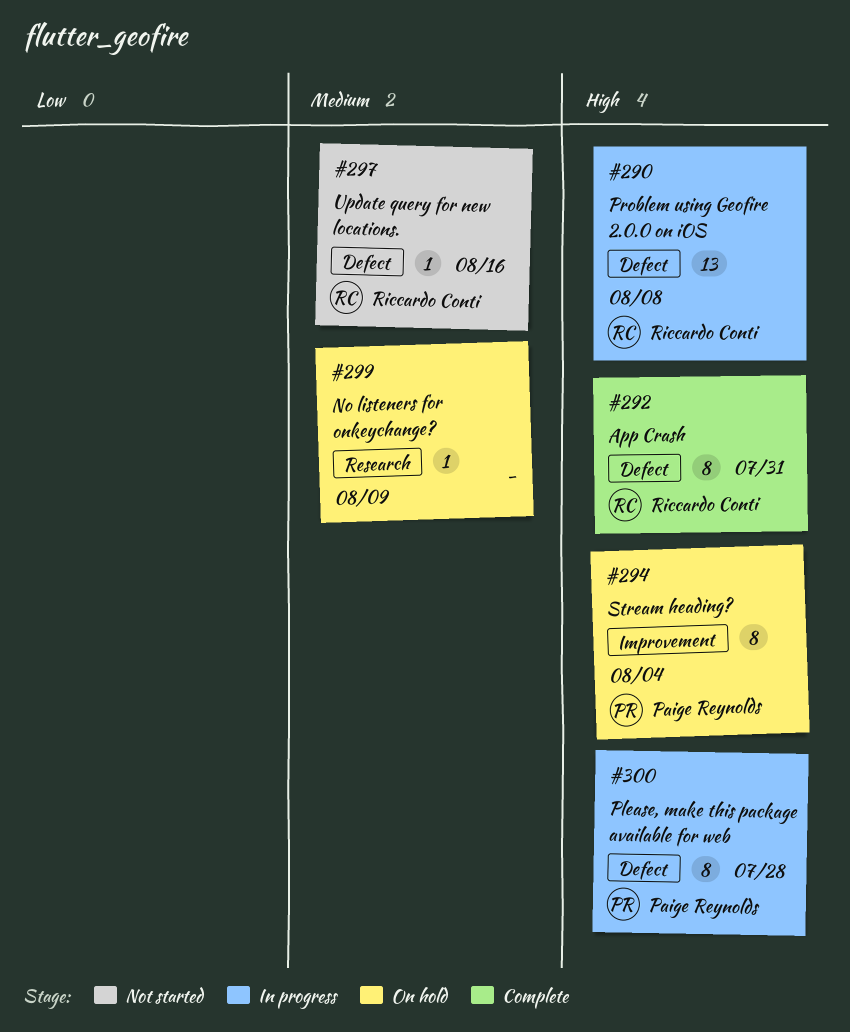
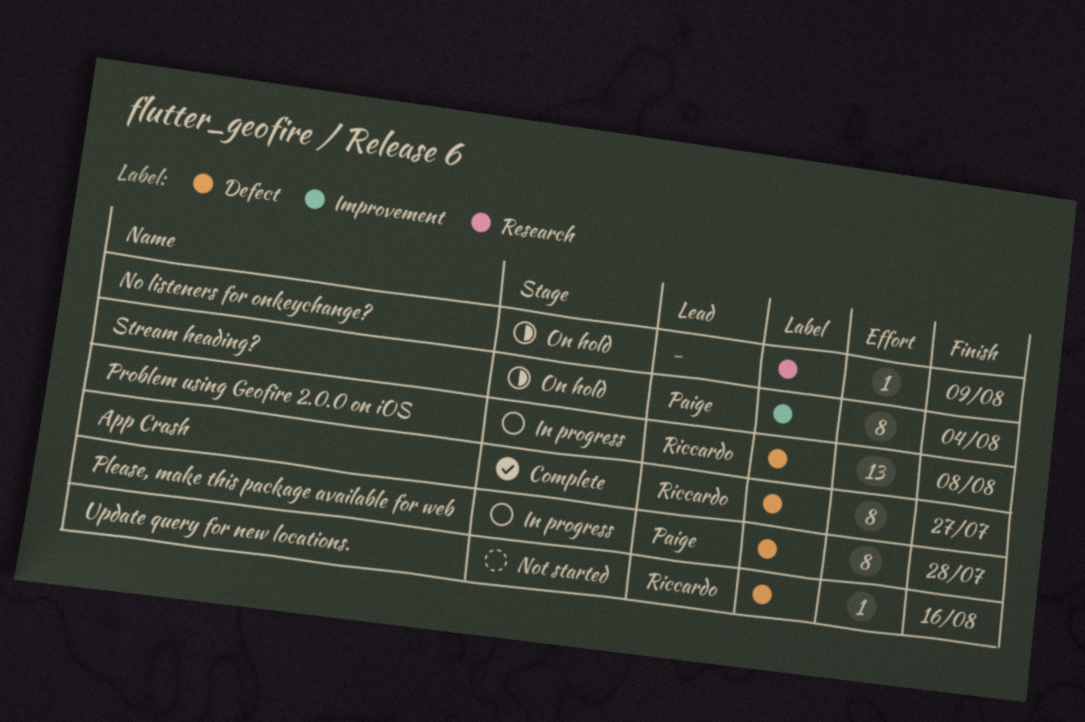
App Crash, due: Jul 31 -> Jul 27

